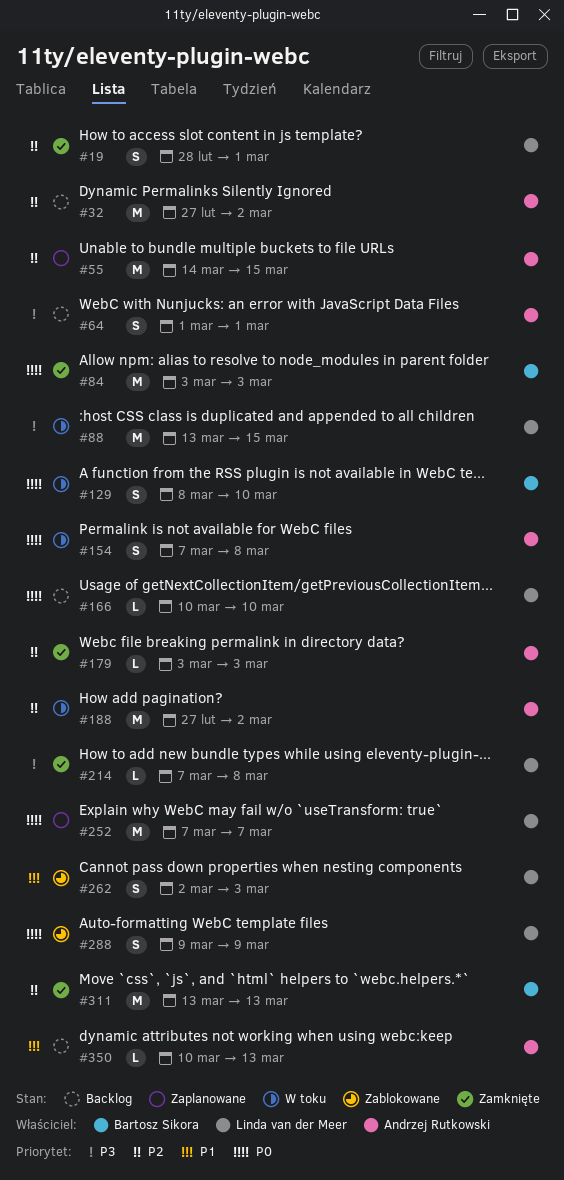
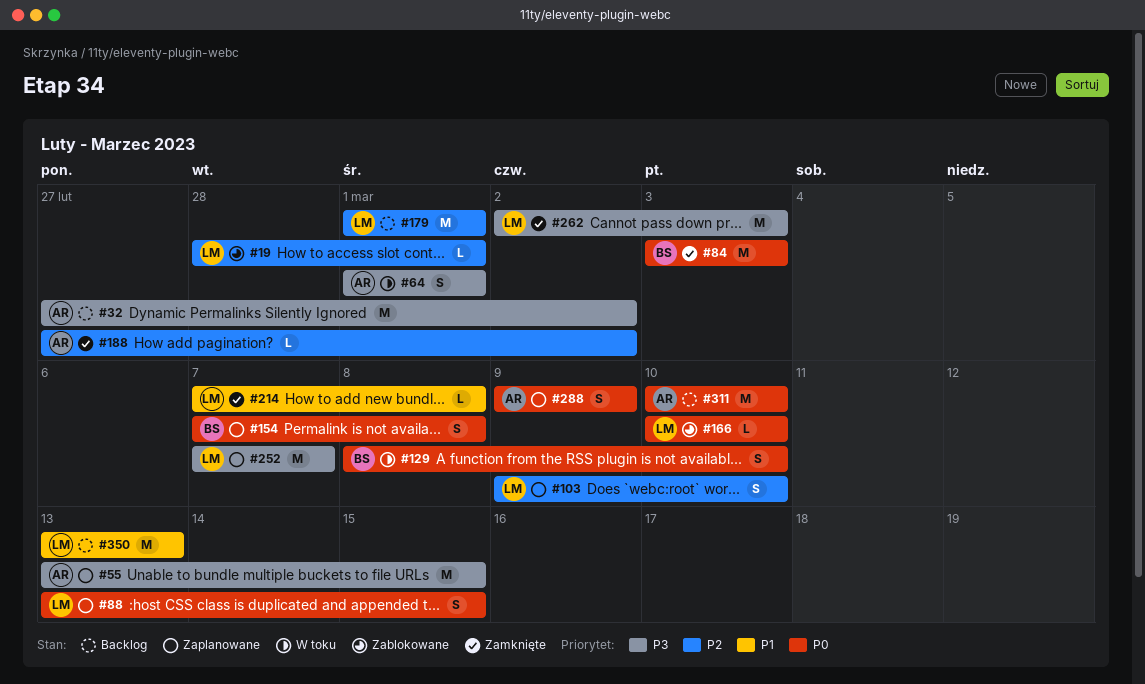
#19, status: Zamknięte -> Zablokowane
#19, estimate: S -> L
#32, priority: P2 -> P3
#55, priority: P2 -> P3
#55, start: Mar 14 -> Mar 13
#64, status: Backlog -> W toku
#88, status: W toku -> Zaplanowane
#88, priority: P3 -> P0
#88, estimate: M -> S
#103: none -> present
#154, status: W toku -> Zaplanowane
#154, owner: Andrzej Rutkowski -> Bartosz Sikora
#166, status: Backlog -> Zablokowane
#179, status: Zamknięte -> Backlog
#179, owner: Andrzej Rutkowski -> Linda van der Meer
#179, estimate: L -> M
#179, start: Mar 3 -> Mar 1
#179, due: Mar 3 -> Mar 1
#188, status: W toku -> Zamknięte
#188, estimate: M -> L
#214, priority: P3 -> P1
#252, priority: P0 -> P3
#262, status: Zablokowane -> Zamknięte
#262, priority: P1 -> P3
#262, estimate: S -> M
#288, status: Zablokowane -> Zaplanowane
#288, owner: Linda van der Meer -> Andrzej Rutkowski
#311, status: Zamknięte -> Backlog
#311, owner: Bartosz Sikora -> Andrzej Rutkowski
#311, priority: P2 -> P0
#311, start: Mar 13 -> Mar 10
#311, due: Mar 13 -> Mar 10
#350, owner: Andrzej Rutkowski -> Linda van der Meer
#350, estimate: L -> M
#350, start: Mar 10 -> Mar 13

